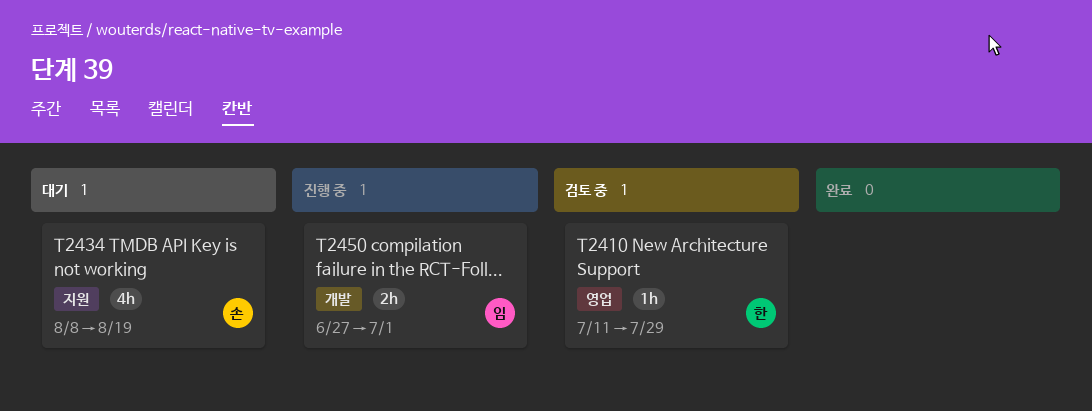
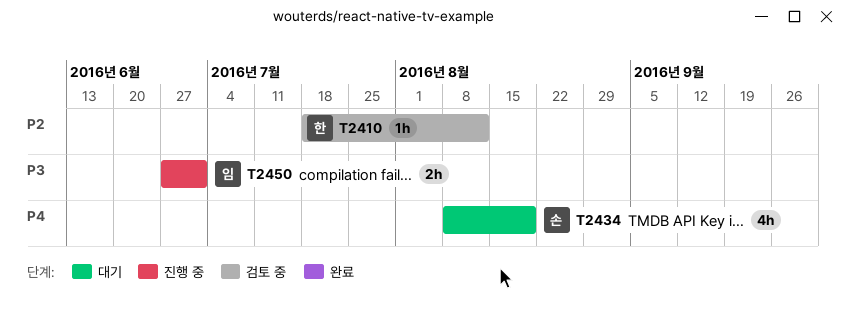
T2410, start: Jul 11 -> Jul 18
T2410, due: Jul 29 -> Aug 12

